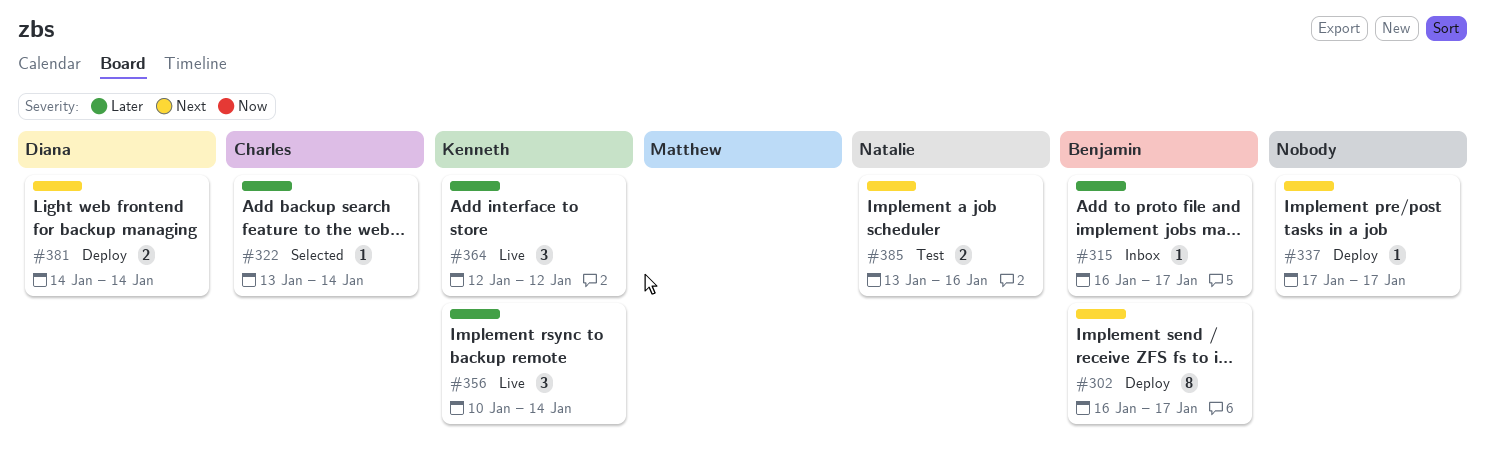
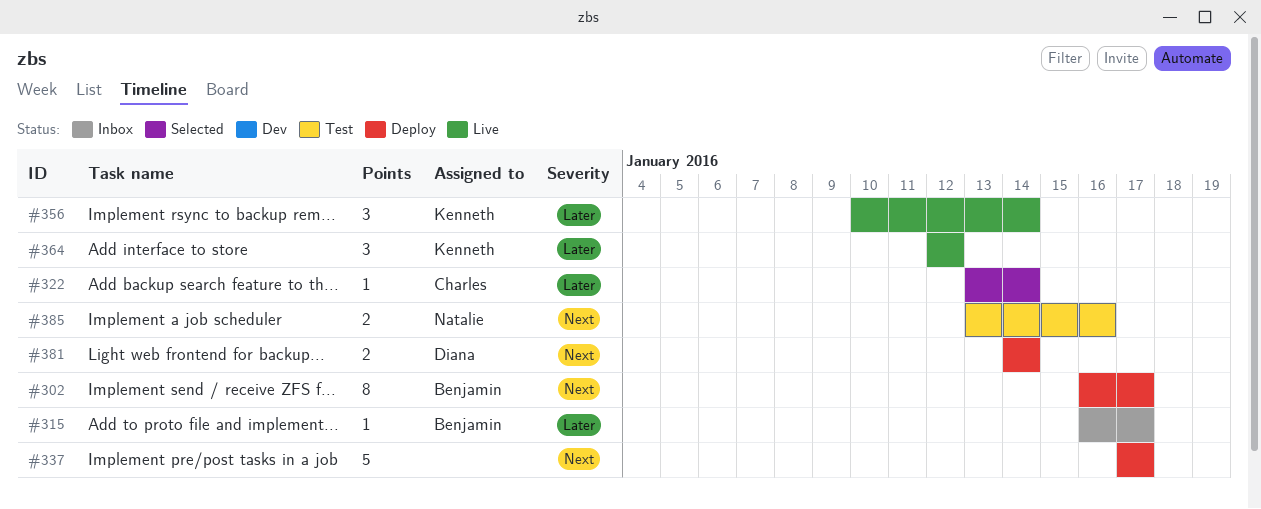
#337, estimate: 1 -> 5

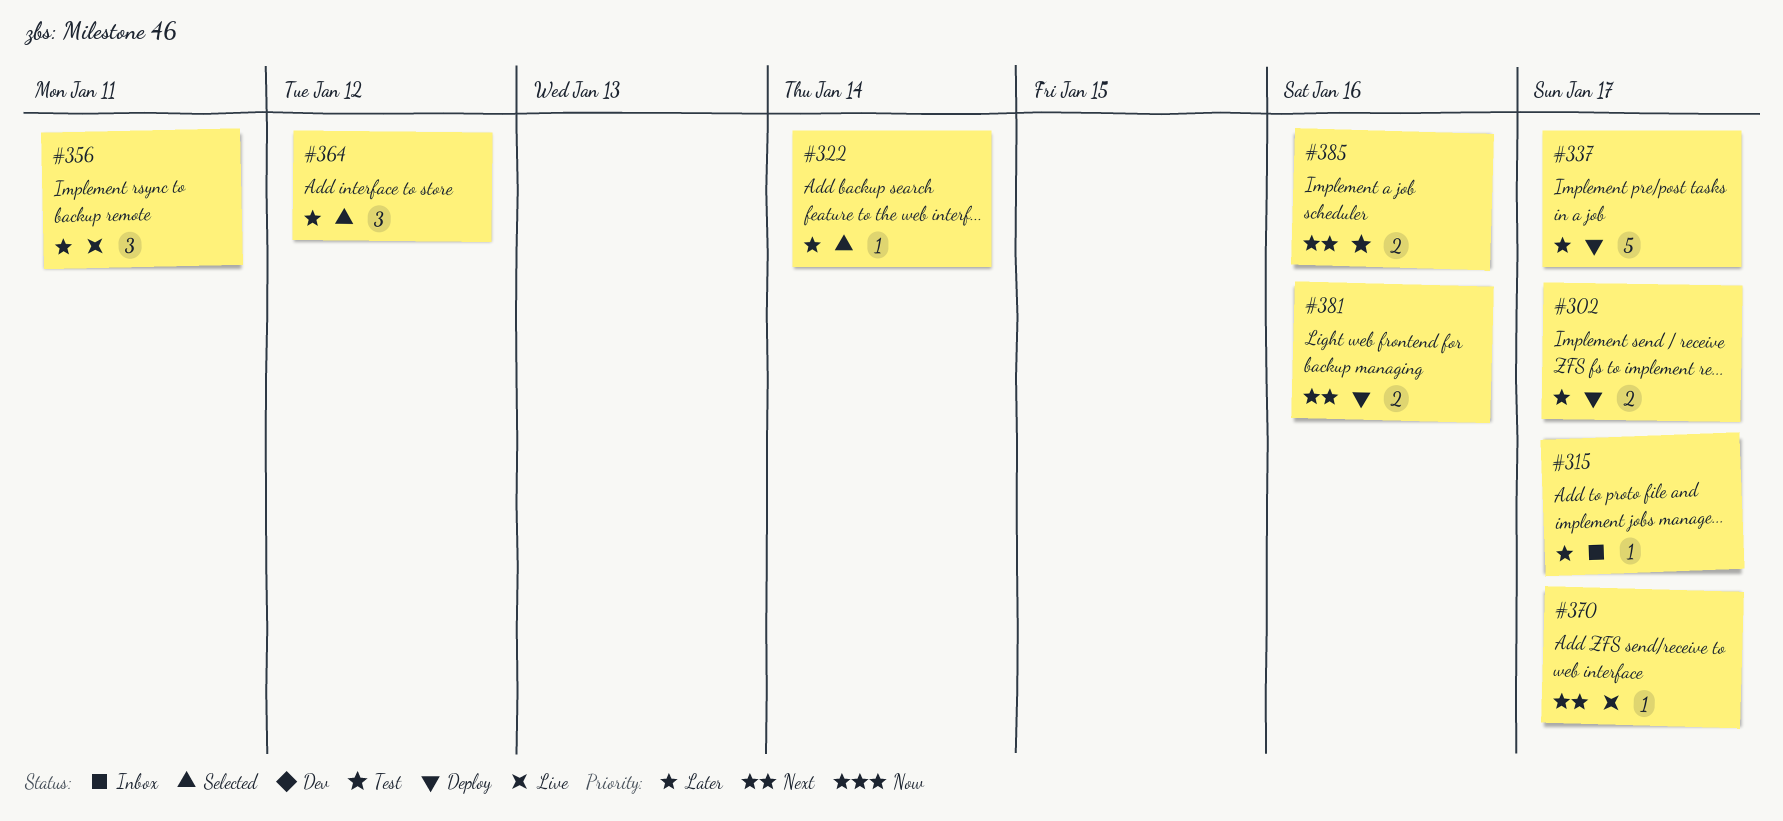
#302, priority: Next -> Later
#302, estimate: 8 -> 2
#337, priority: Next -> Later
#356, due: Jan 14 -> Jan 11
#364, status: Live -> Selected
#370: none -> present
#381, due: Jan 14 -> Jan 16

